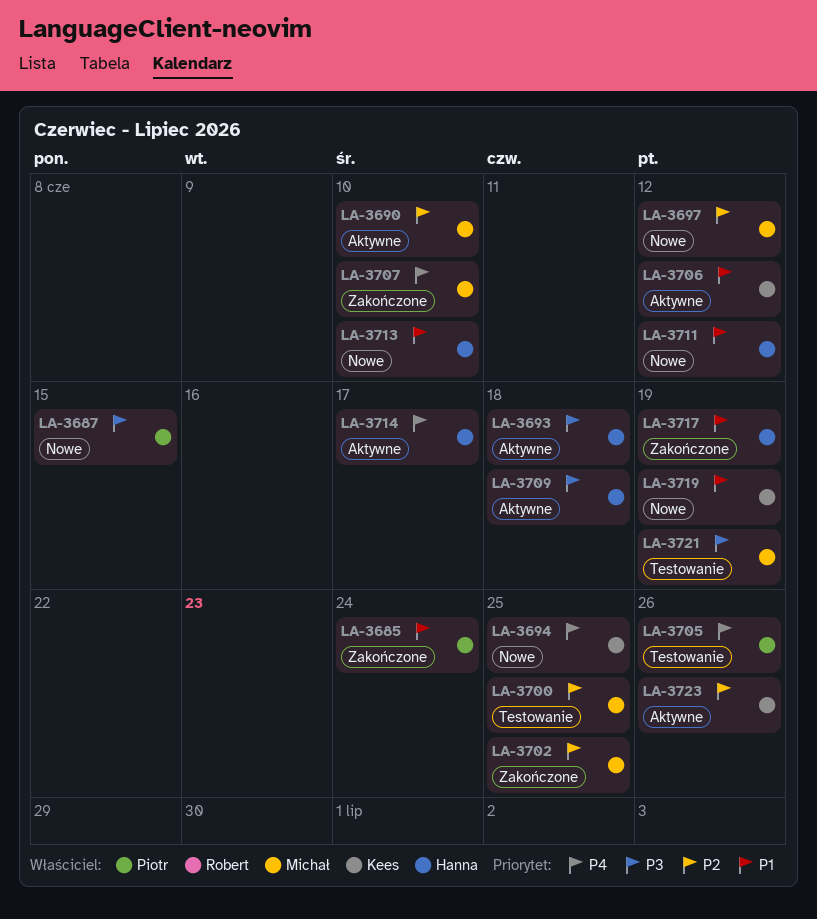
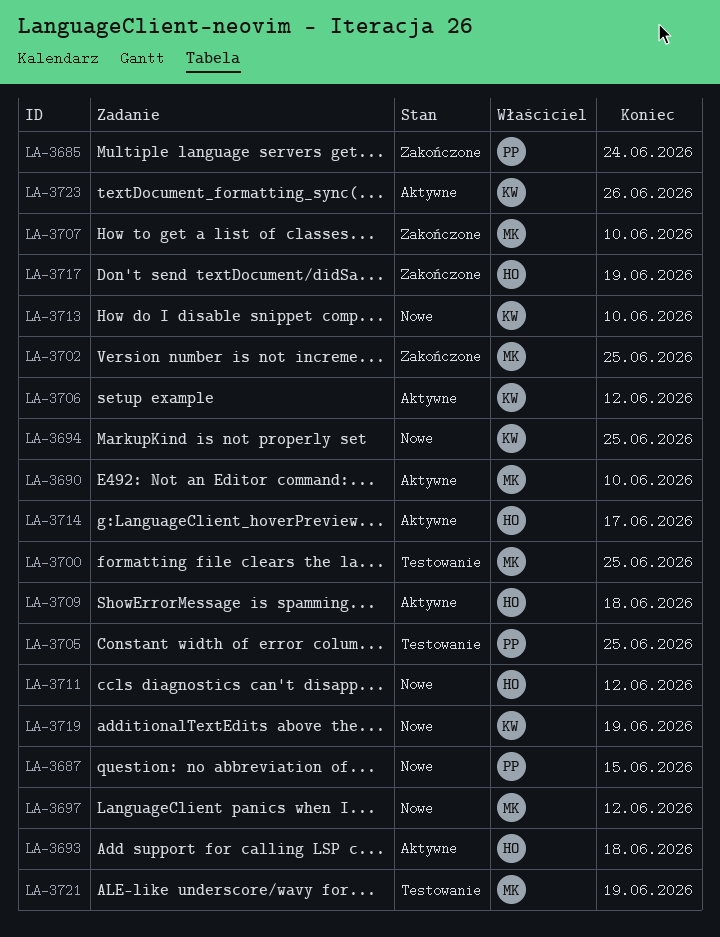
LA-3705, due: Jun 26 -> Jun 25
LA-3713, owner: Hanna -> Kees

